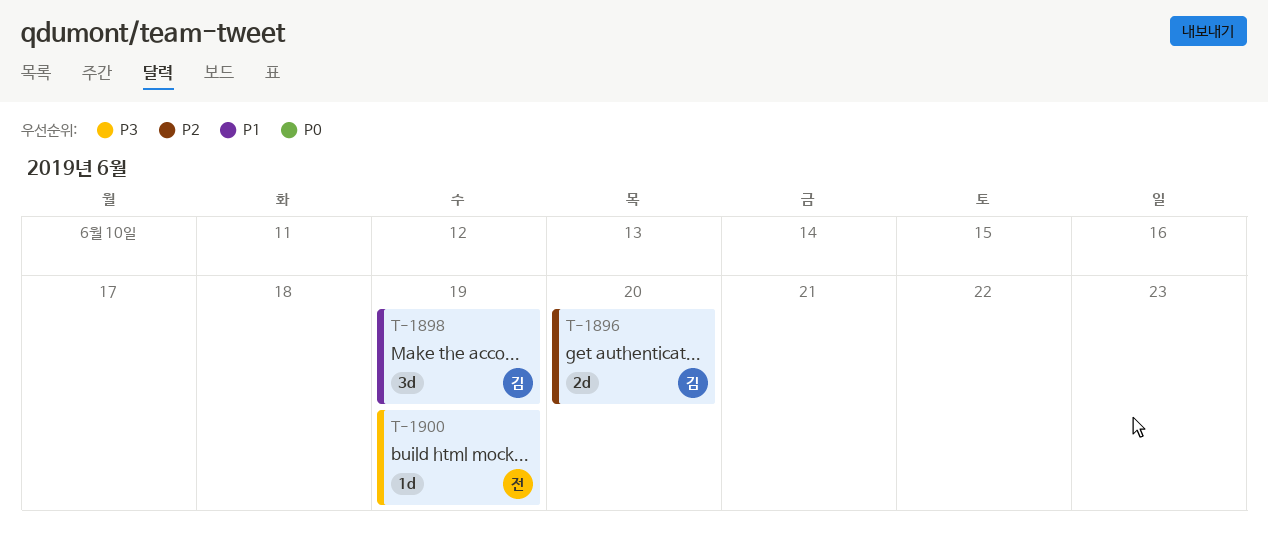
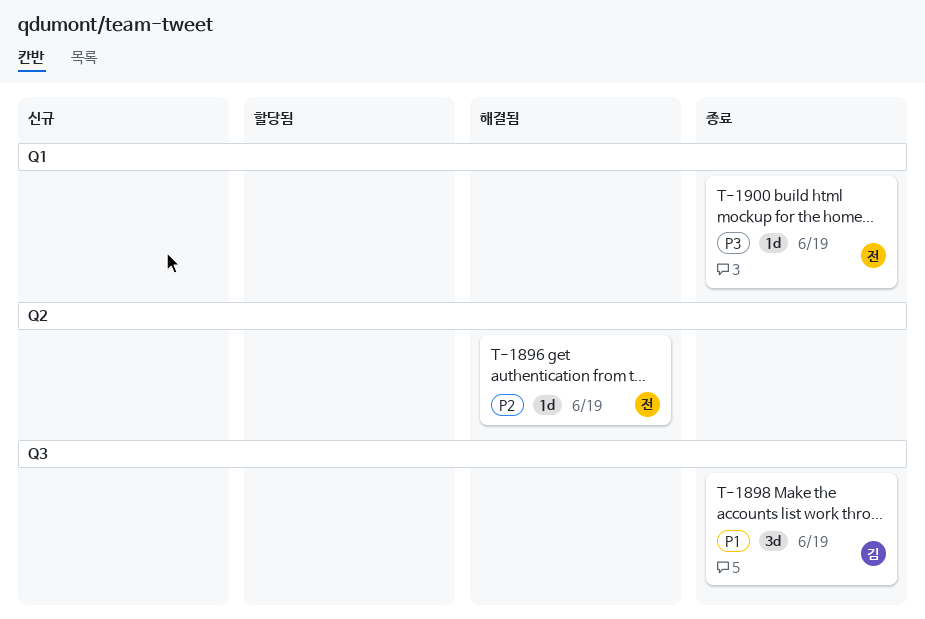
T-1896, owner: 김 -> 전
T-1896, estimate: 2d -> 1d
T-1896, due: Jun 20 -> Jun 19

